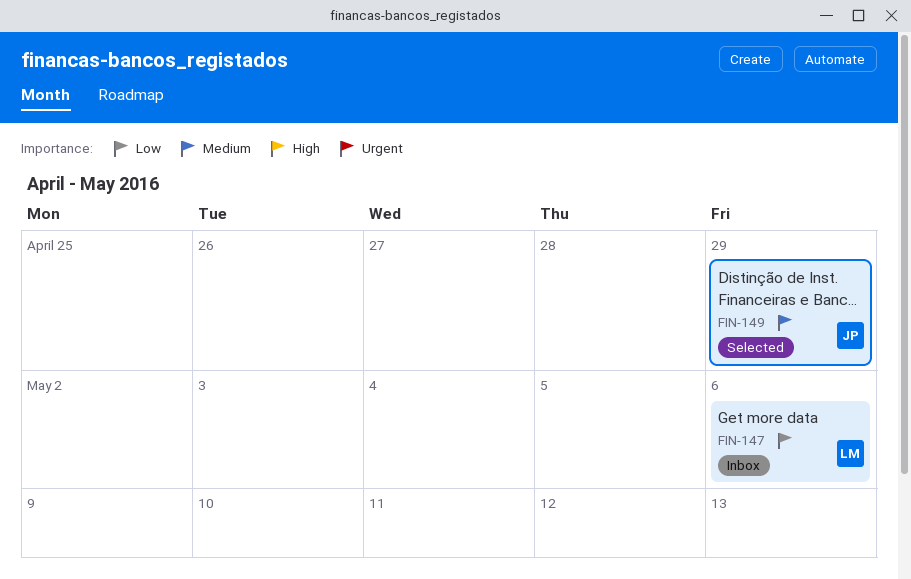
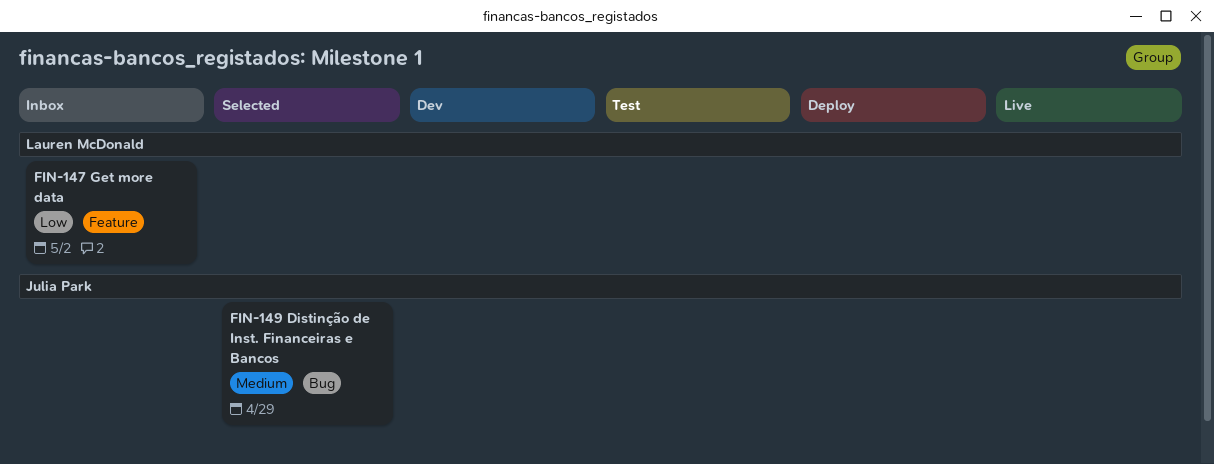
FIN-147, due: May 6 -> May 2

